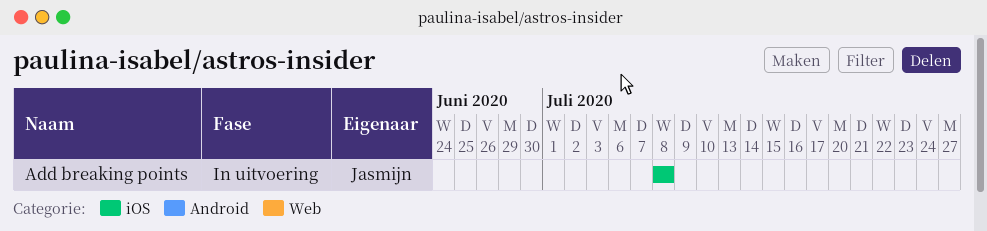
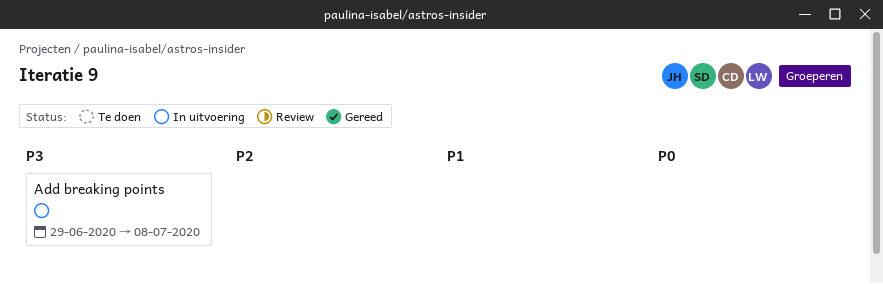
Add breaking points, start: Jul 8 -> Jun 29

